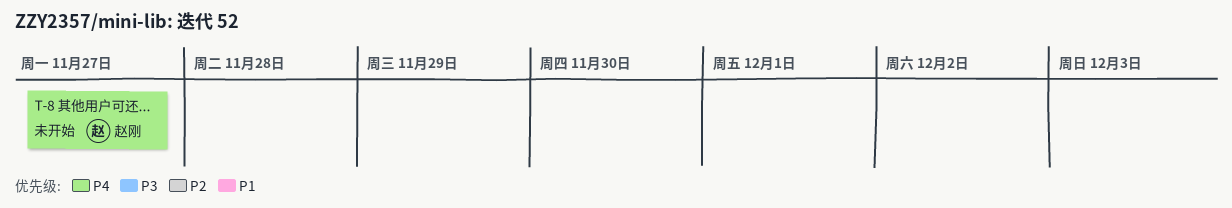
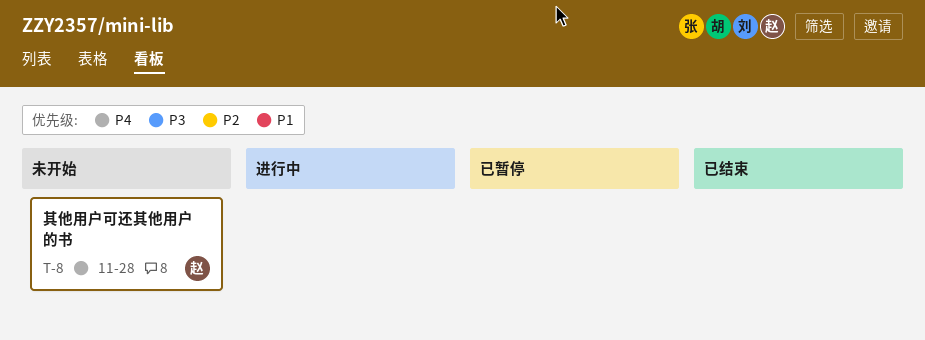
T-8, due: Nov 27 -> Nov 28

